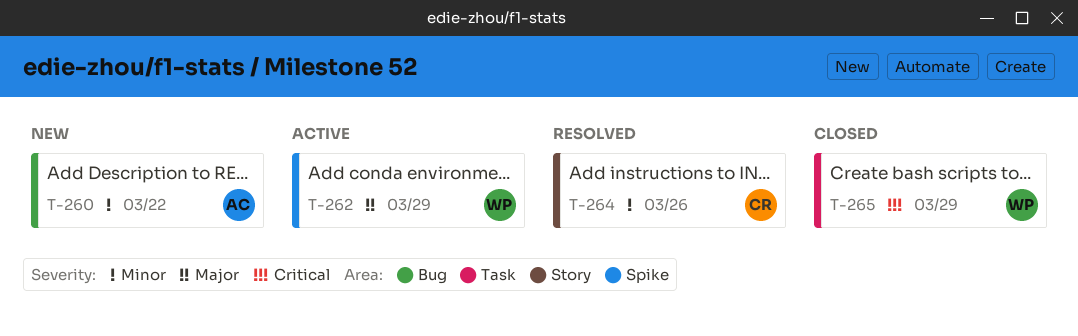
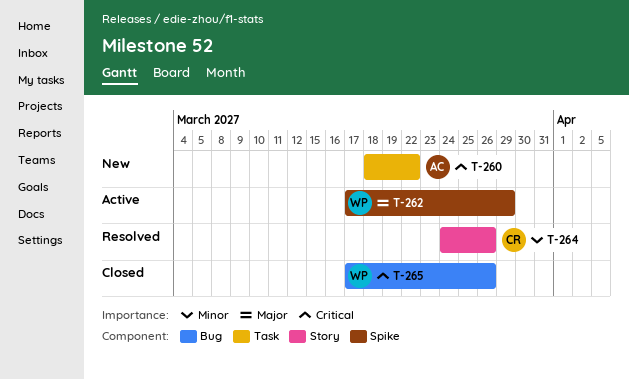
T-260, priority: Minor -> Critical
T-260, label: Bug -> Task
T-265, label: Task -> Bug
T-265, due: Mar 29 -> Mar 26

